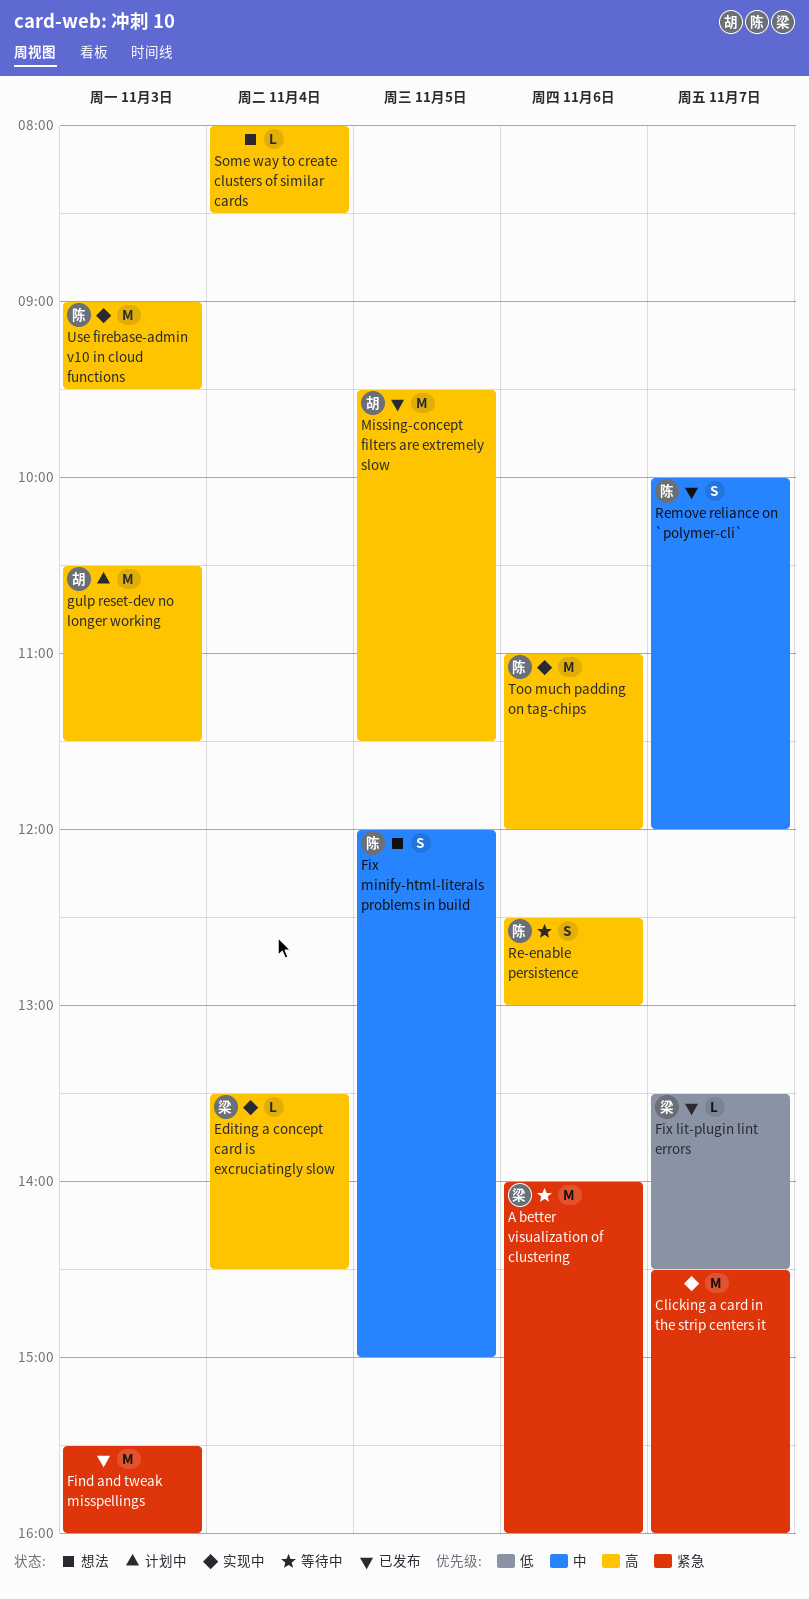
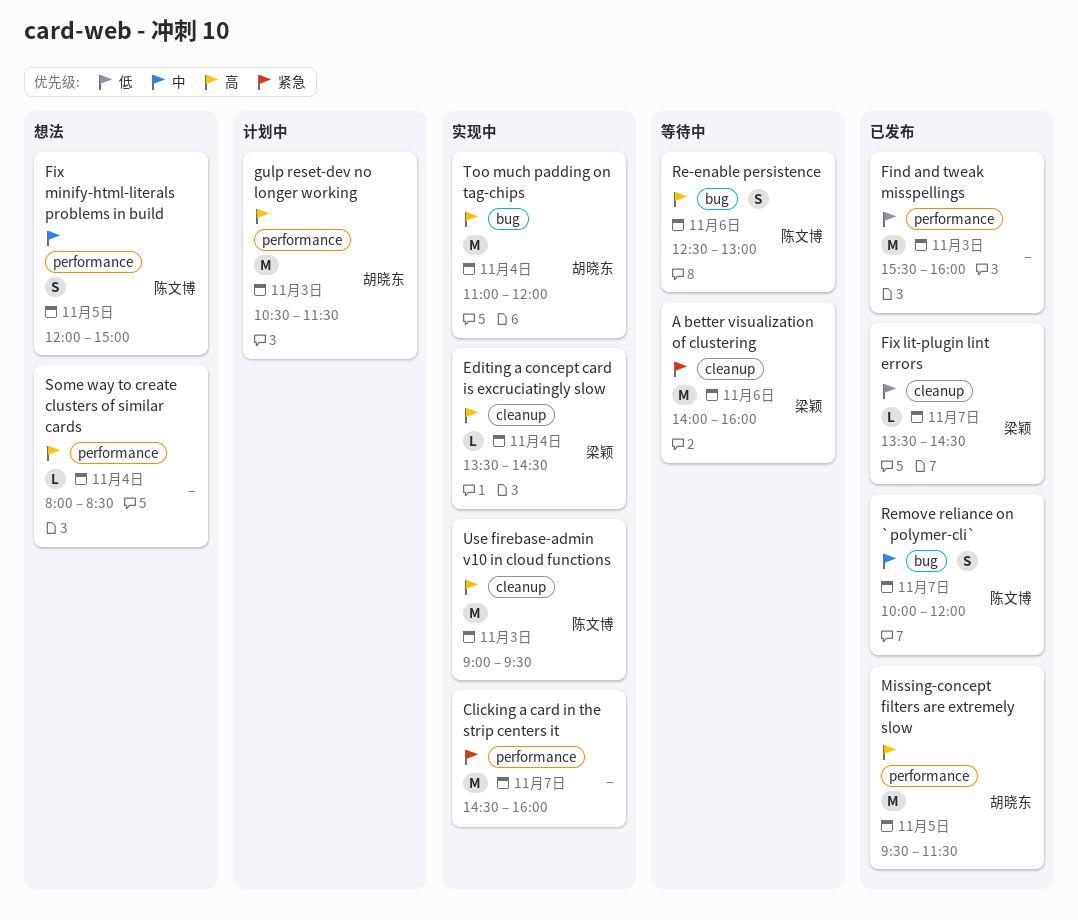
Find and tweak misspellings, priority: 紧急 -> 低
Too much padding on tag-chips, owner: 陈文博 -> 胡晓东
Too much padding on tag-chips, day: Nov 6 -> Nov 4

